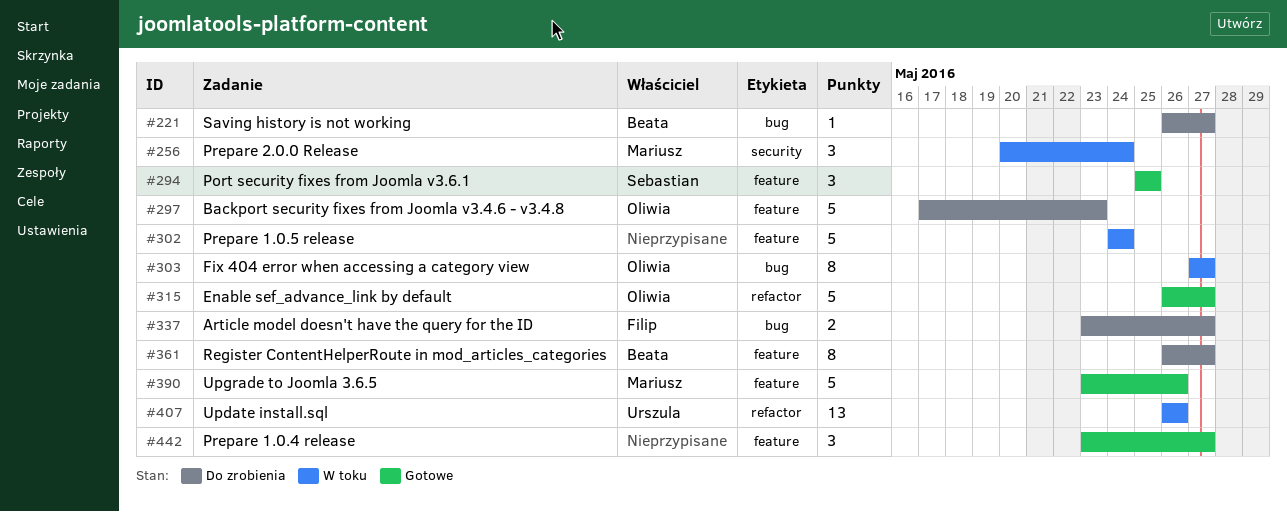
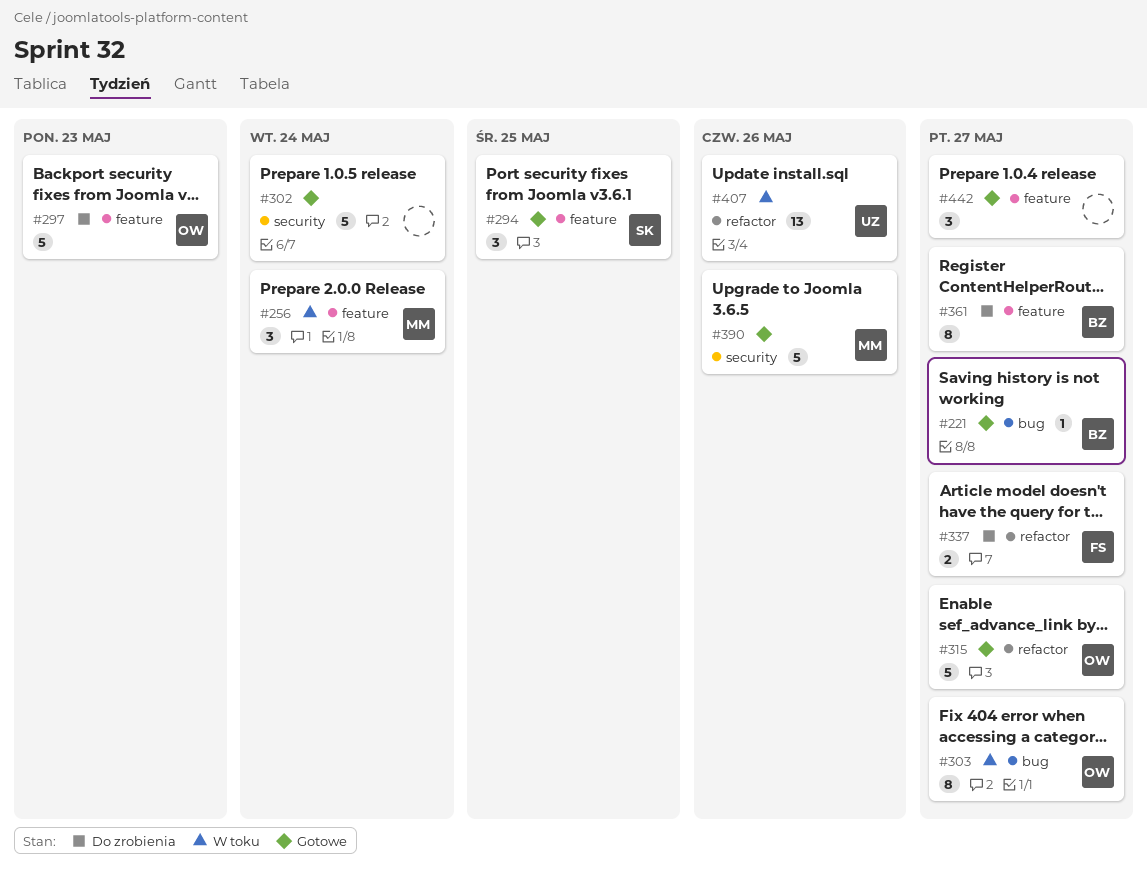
#221, status: Do zrobienia -> Gotowe
#256, label: security -> feature
#302, status: W toku -> Gotowe
#302, label: feature -> security
#337, label: bug -> refactor
#390, label: feature -> security

